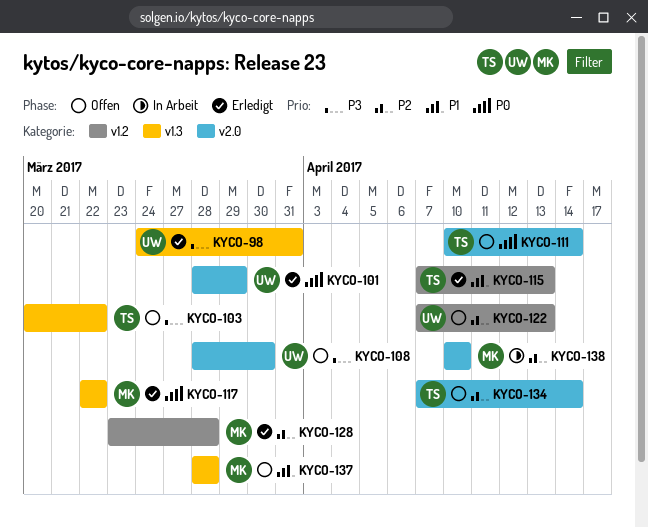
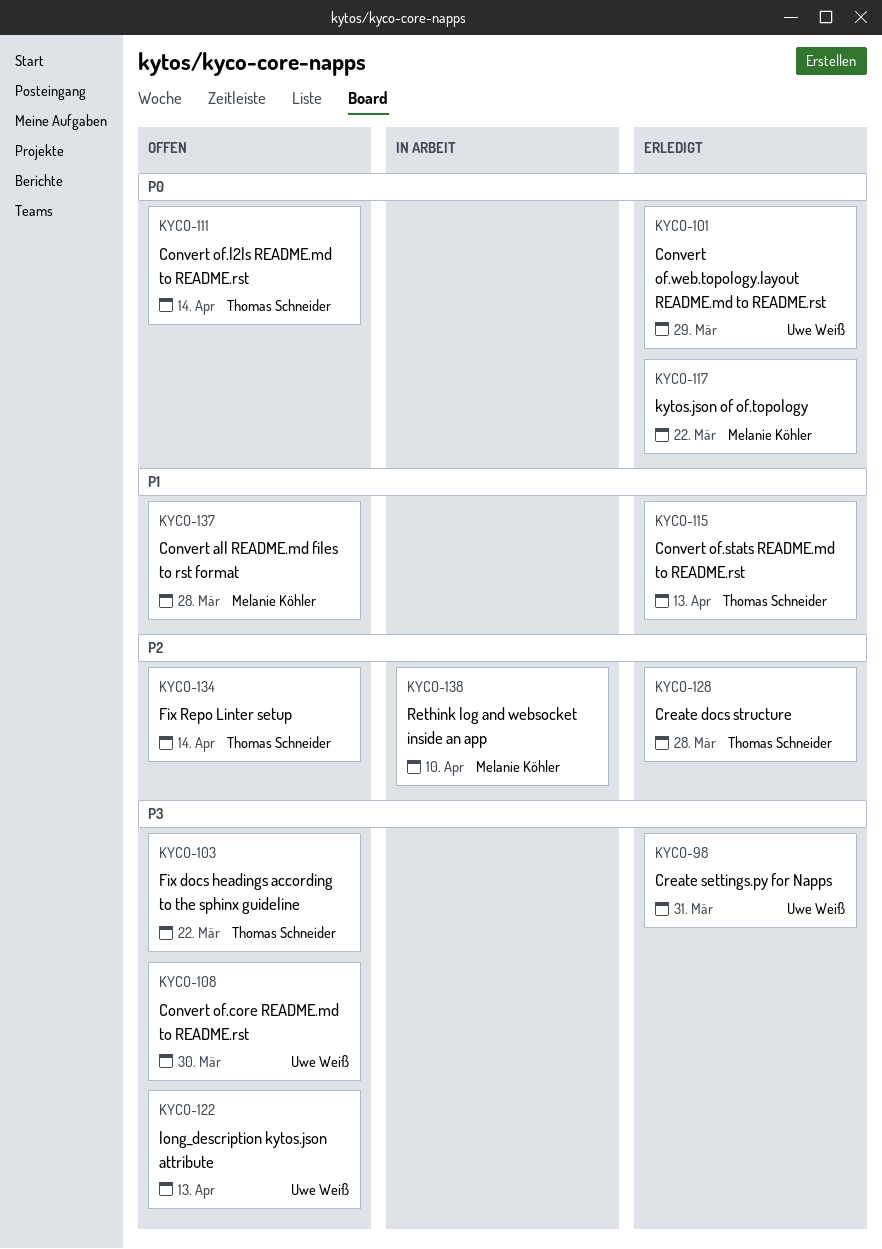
KYCO-122, priority: P2 -> P3
KYCO-128, owner: Melanie Köhler -> Thomas Schneider

